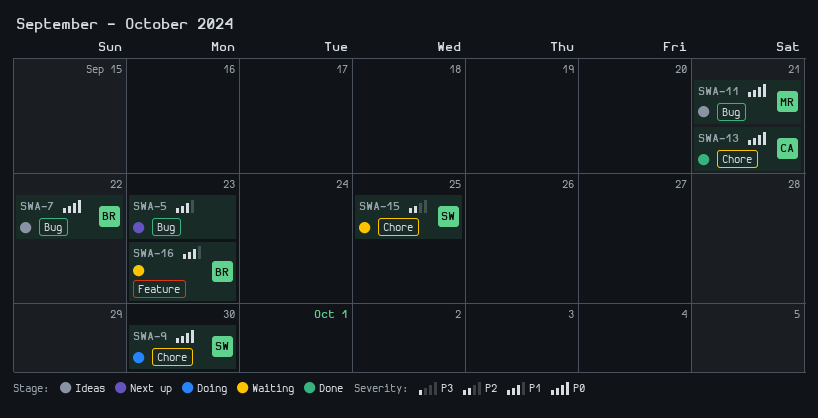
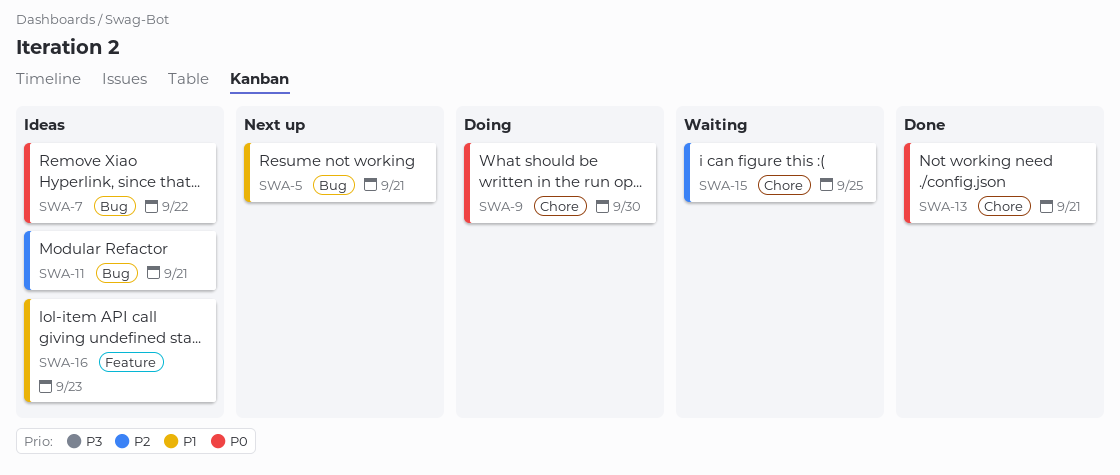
SWA-5, due: Sep 23 -> Sep 21
SWA-11, priority: P0 -> P2
SWA-16, status: Waiting -> Ideas

